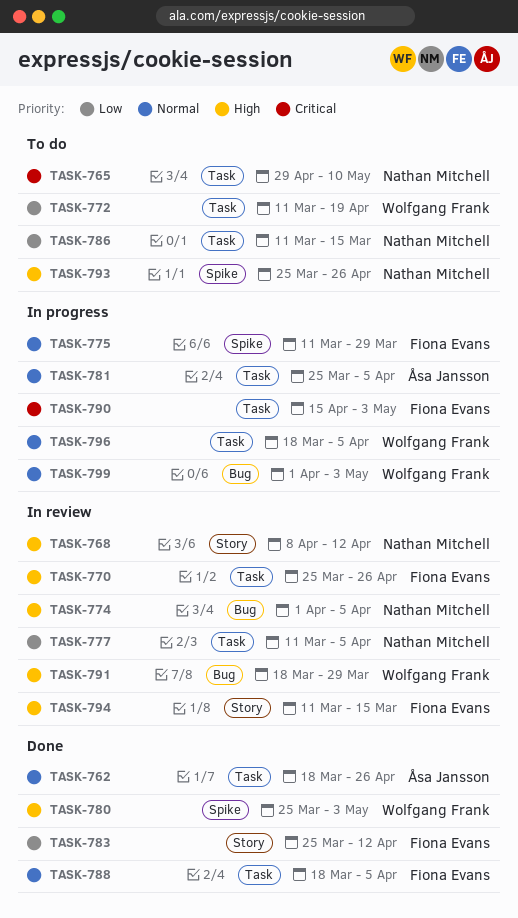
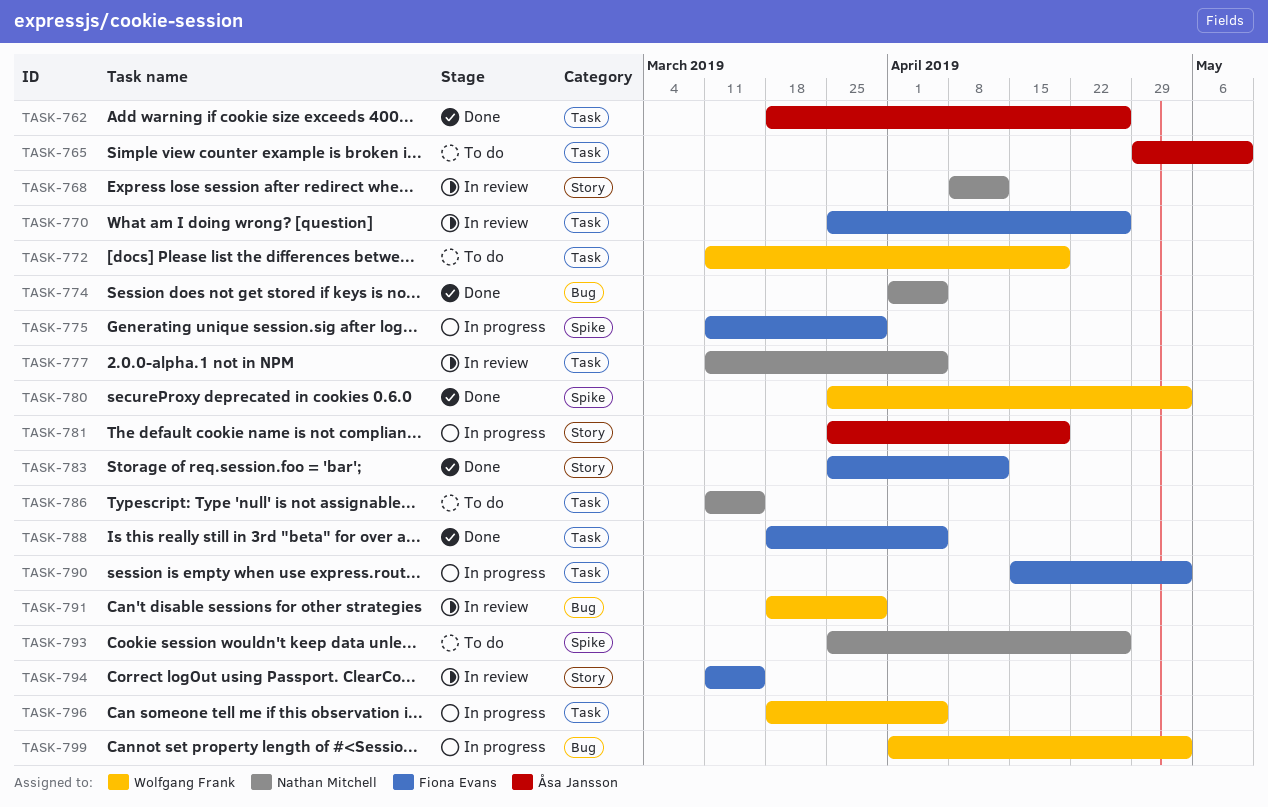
TASK-765, owner: Nathan Mitchell -> Åsa Jansson
TASK-774, status: In review -> Done
TASK-781, label: Task -> Story
TASK-781, due: Apr 5 -> Apr 19

